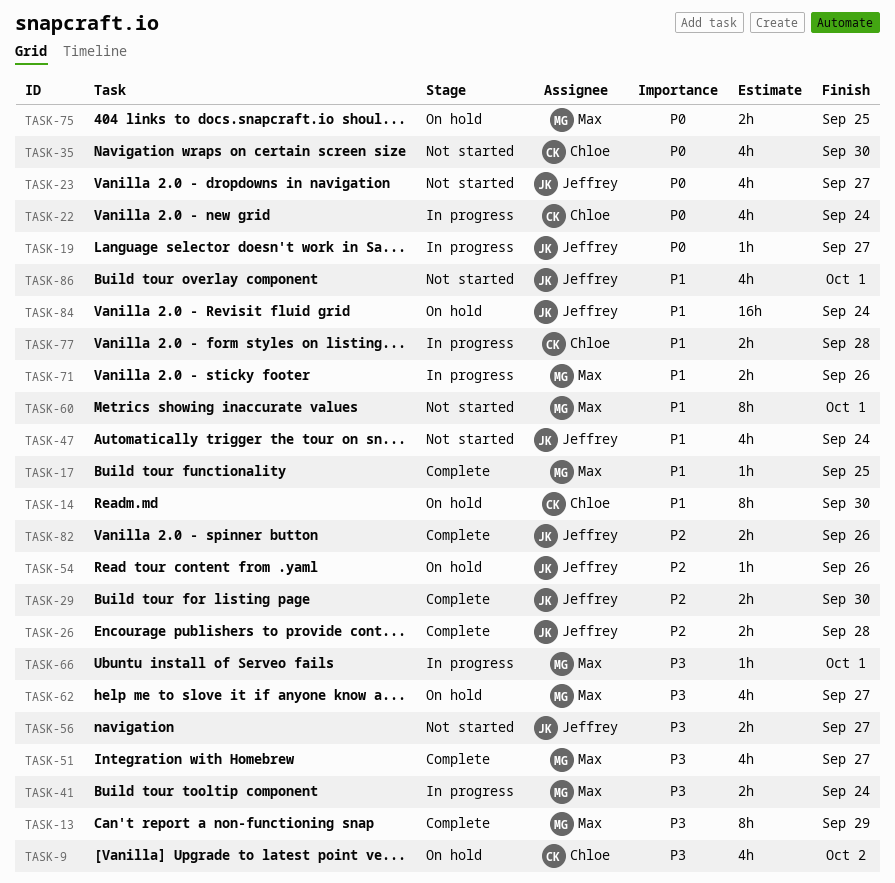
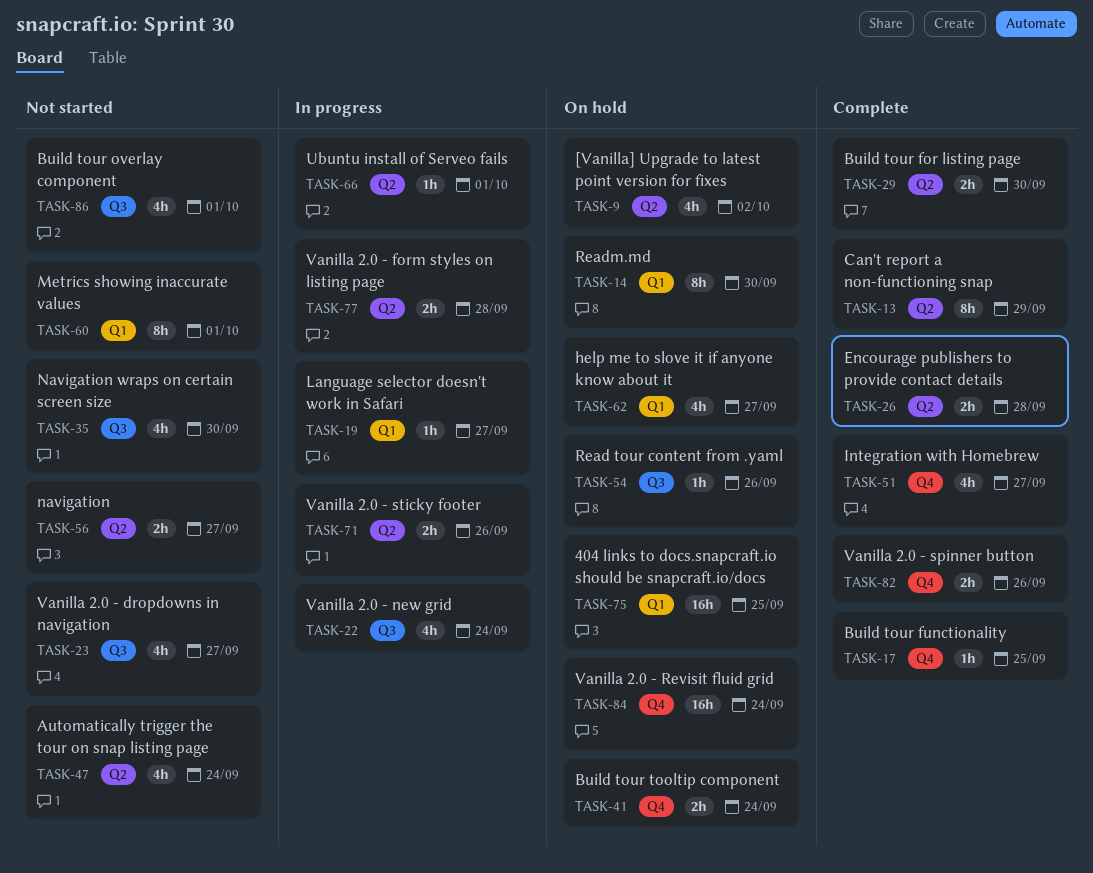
TASK-41, status: In progress -> On hold
TASK-75, estimate: 2h -> 16h

